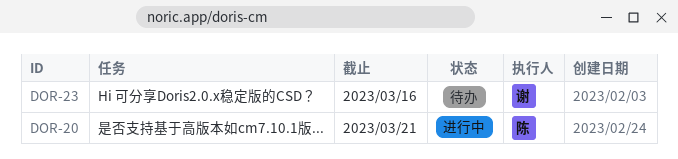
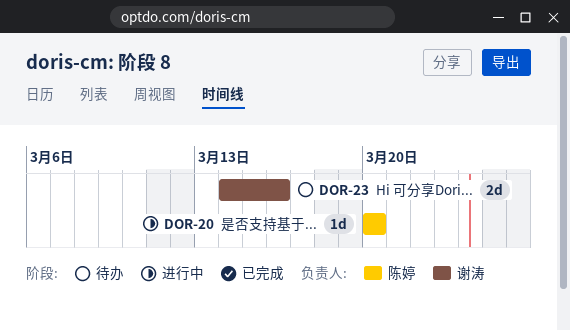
DOR-20, due: Mar 21 -> Mar 20

